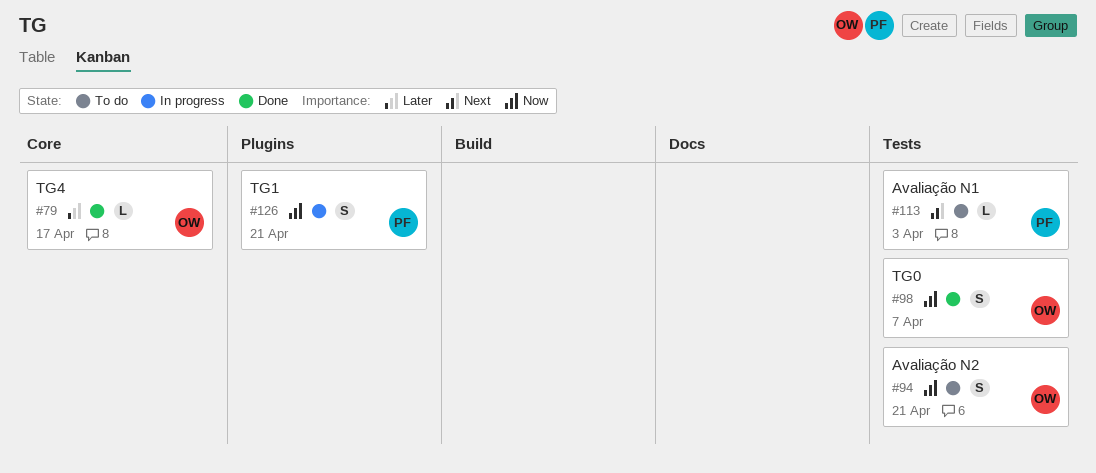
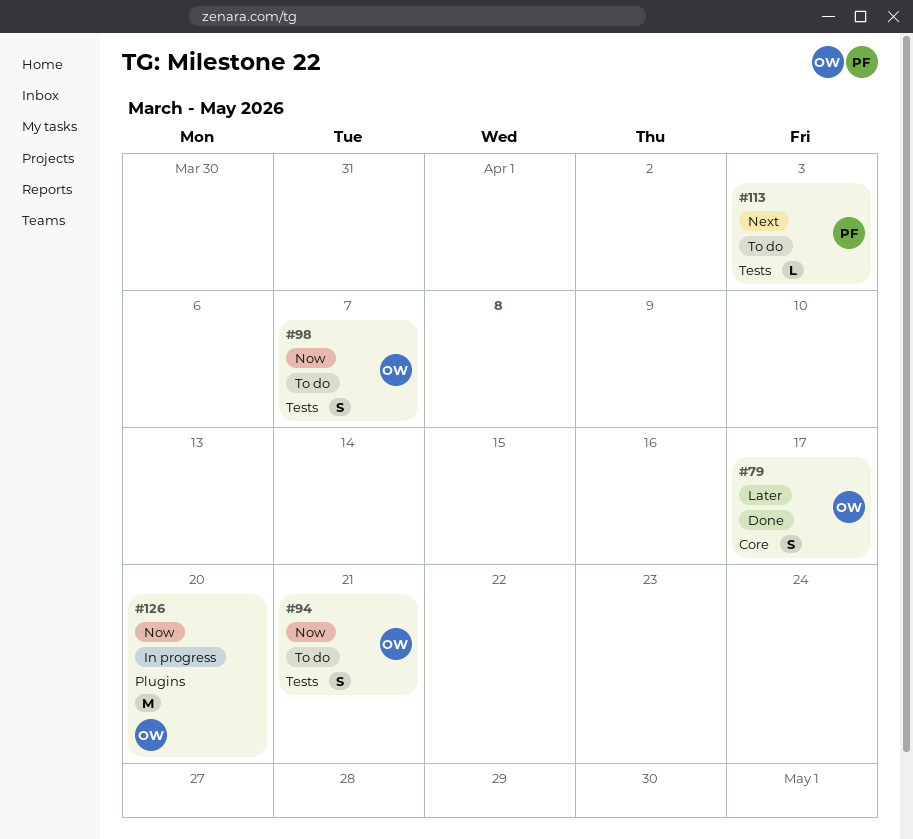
#79, estimate: L -> S
#98, status: Done -> To do
#126, owner: PF -> OW
#126, estimate: S -> M
#126, due: Apr 21 -> Apr 20

